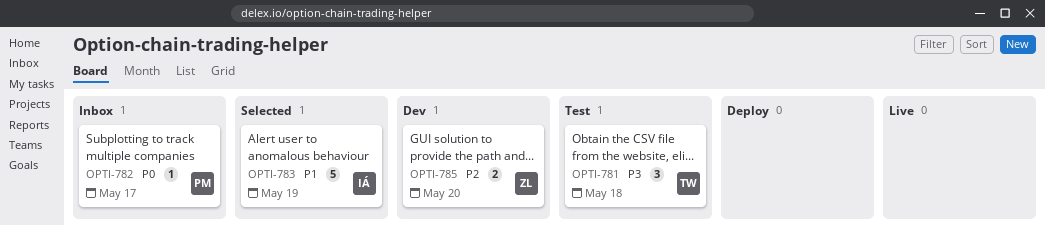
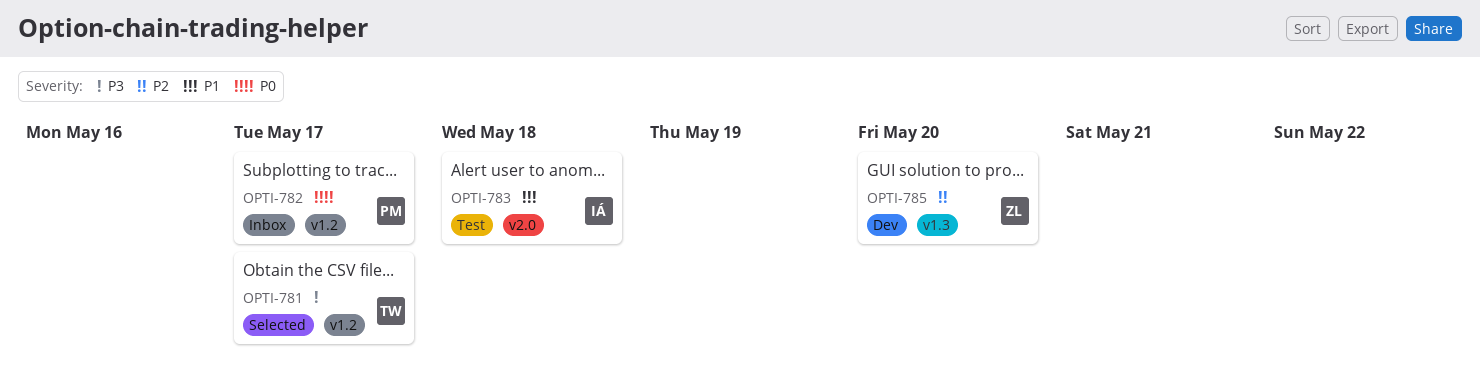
OPTI-781, status: Test -> Selected
OPTI-781, due: May 18 -> May 17
OPTI-783, status: Selected -> Test
OPTI-783, due: May 19 -> May 18

